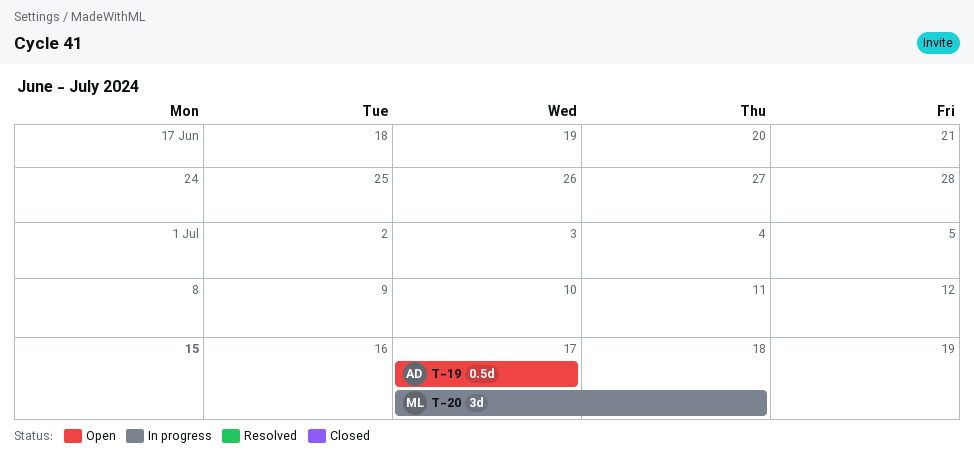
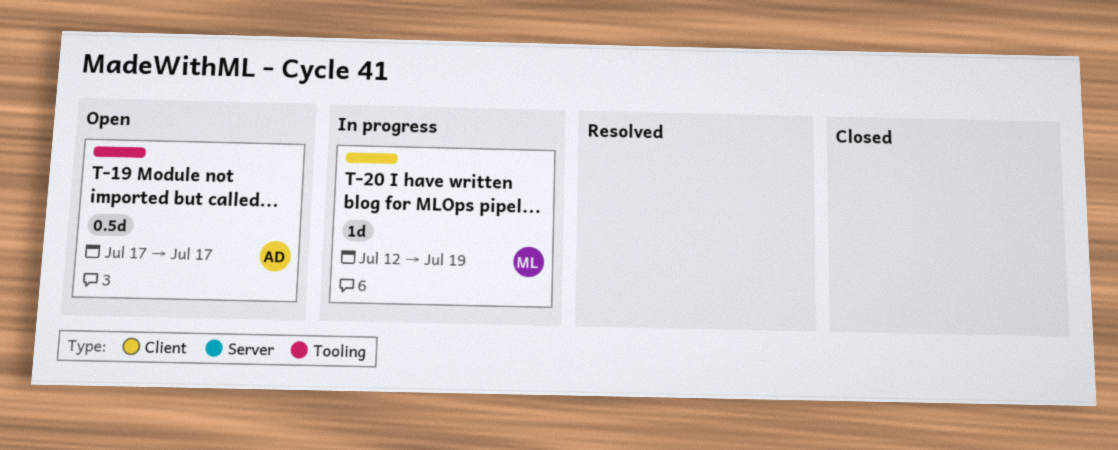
T-20, estimate: 3d -> 1d
T-20, start: Jul 17 -> Jul 12
T-20, due: Jul 18 -> Jul 19

